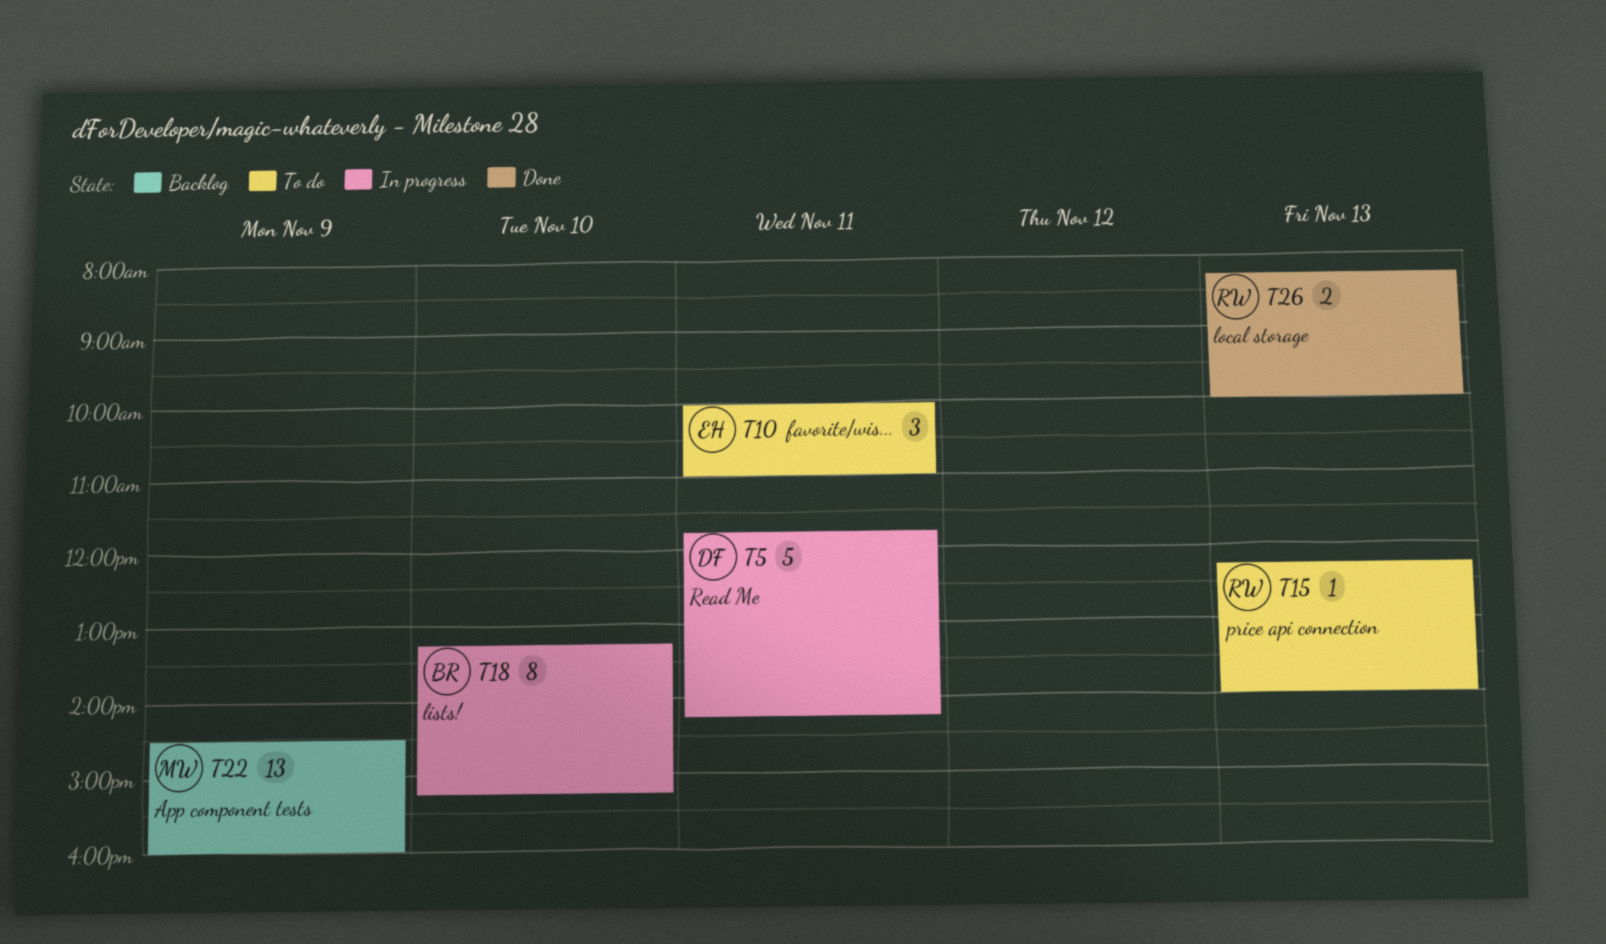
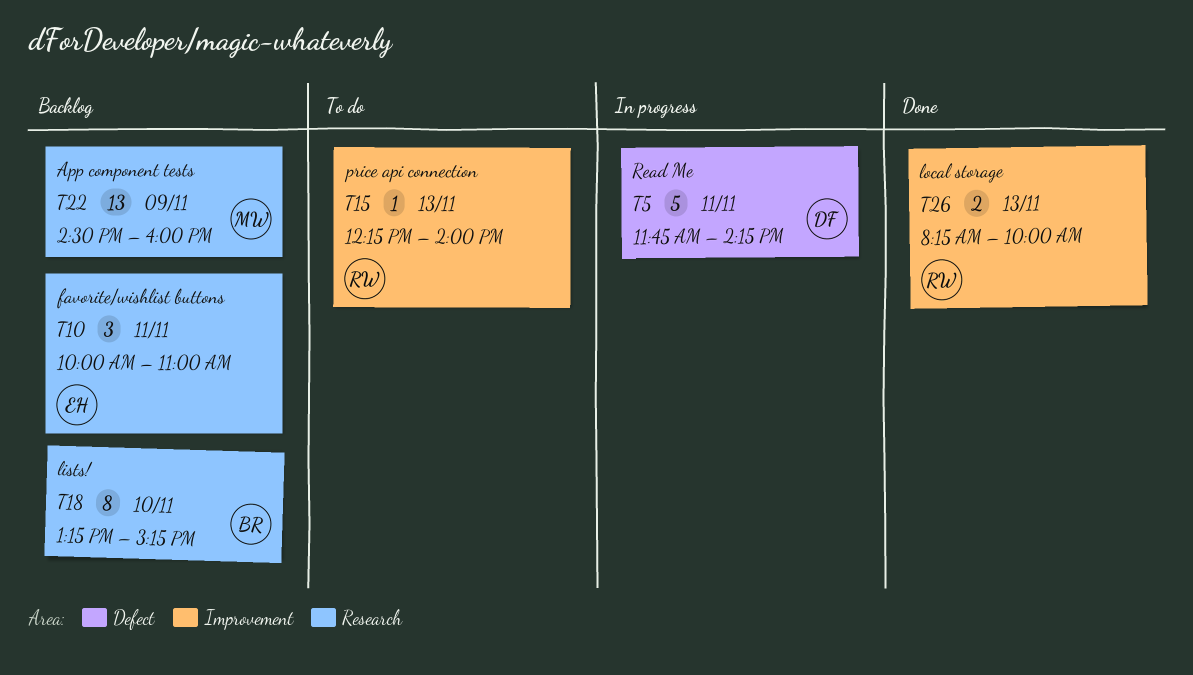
T10, status: To do -> Backlog
T18, status: In progress -> Backlog

